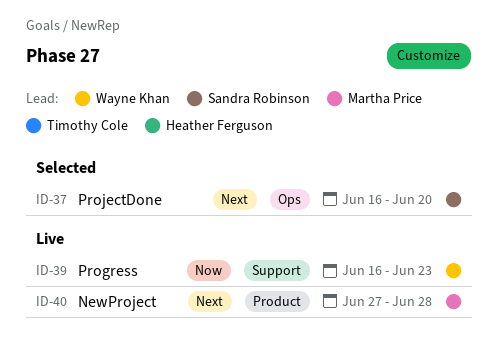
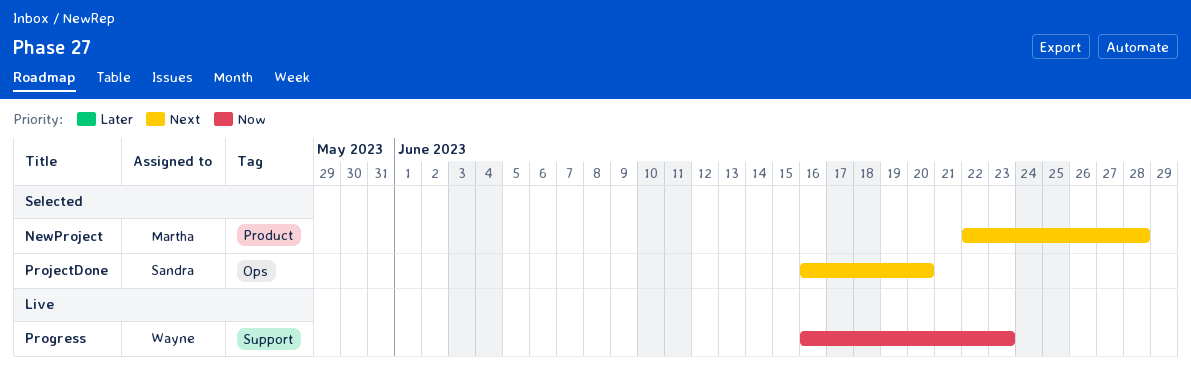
NewProject, status: Live -> Selected
NewProject, start: Jun 27 -> Jun 22

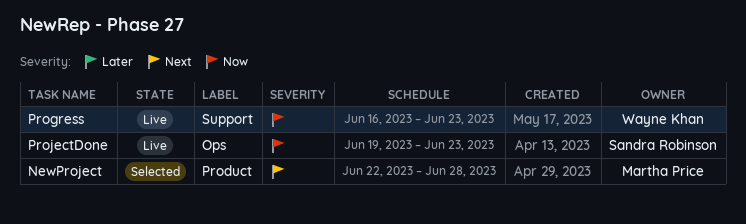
ProjectDone, status: Selected -> Live
ProjectDone, priority: Next -> Now
ProjectDone, start: Jun 16 -> Jun 19
ProjectDone, due: Jun 20 -> Jun 23

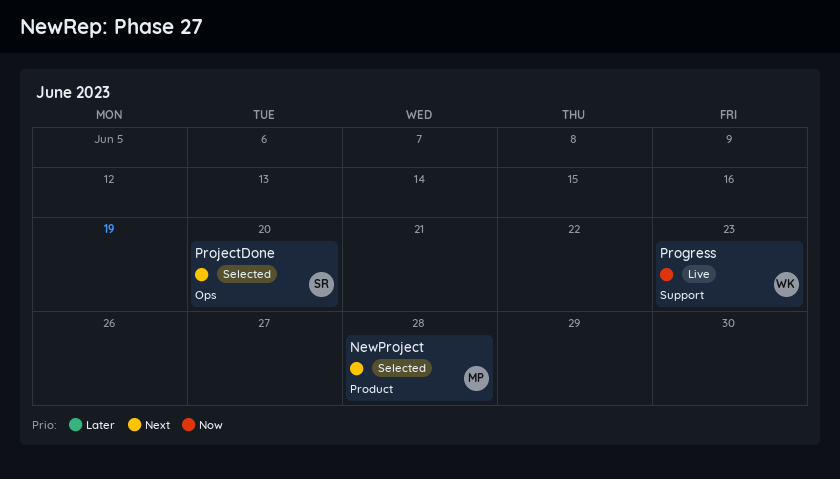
ProjectDone, status: Live -> Selected
ProjectDone, priority: Now -> Next
ProjectDone, due: Jun 23 -> Jun 20

